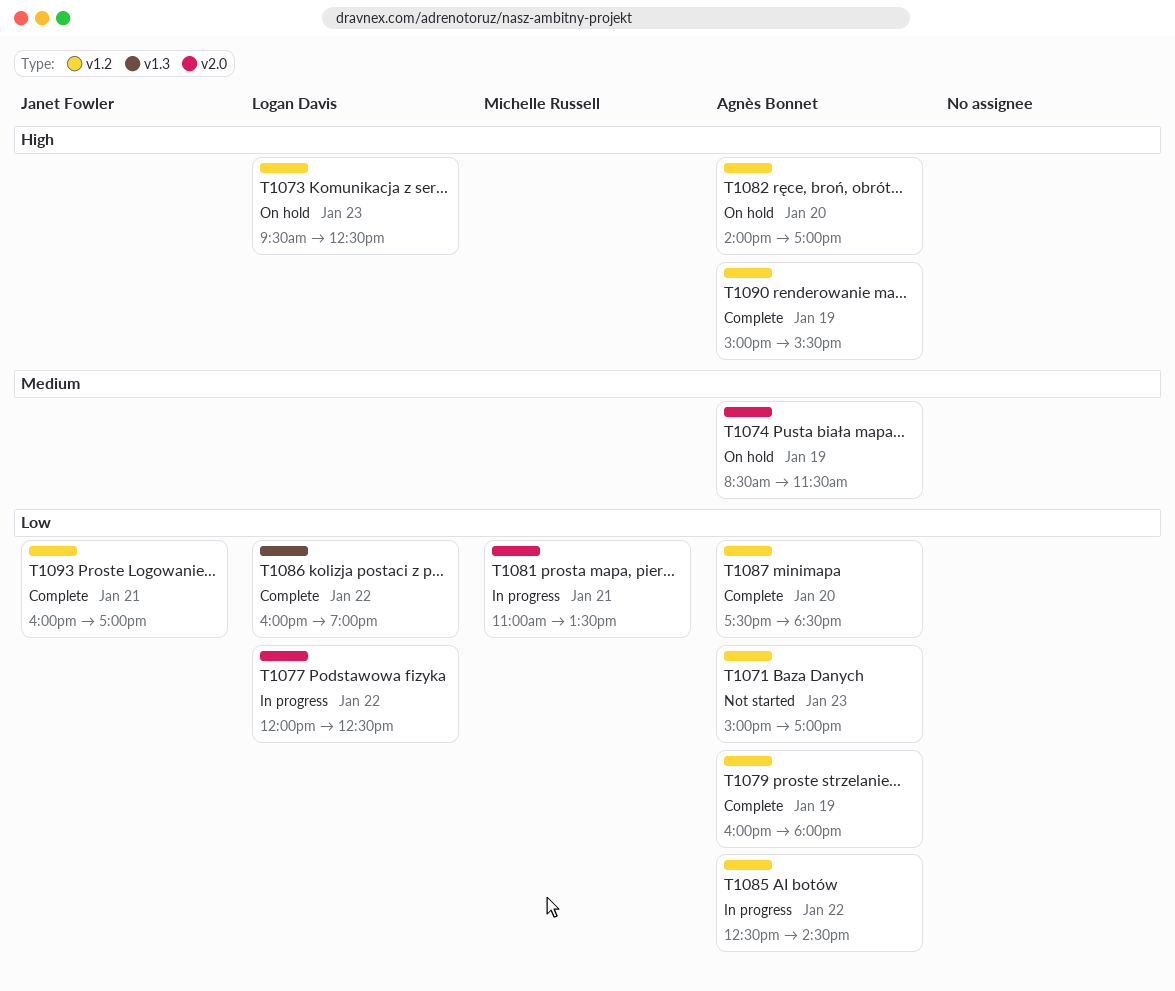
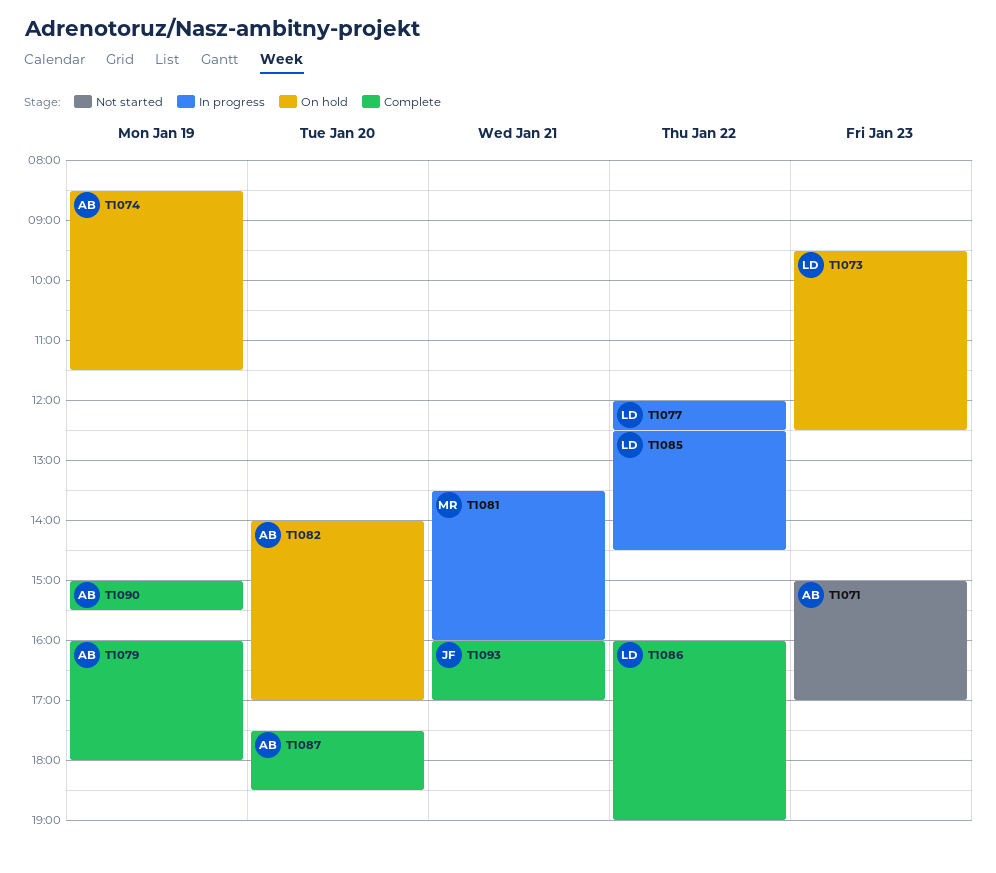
T1081, begins: 11:00 -> 13:30
T1081, ends: 13:30 -> 16:00
T1085, owner: Agnès Bonnet -> Logan Davis

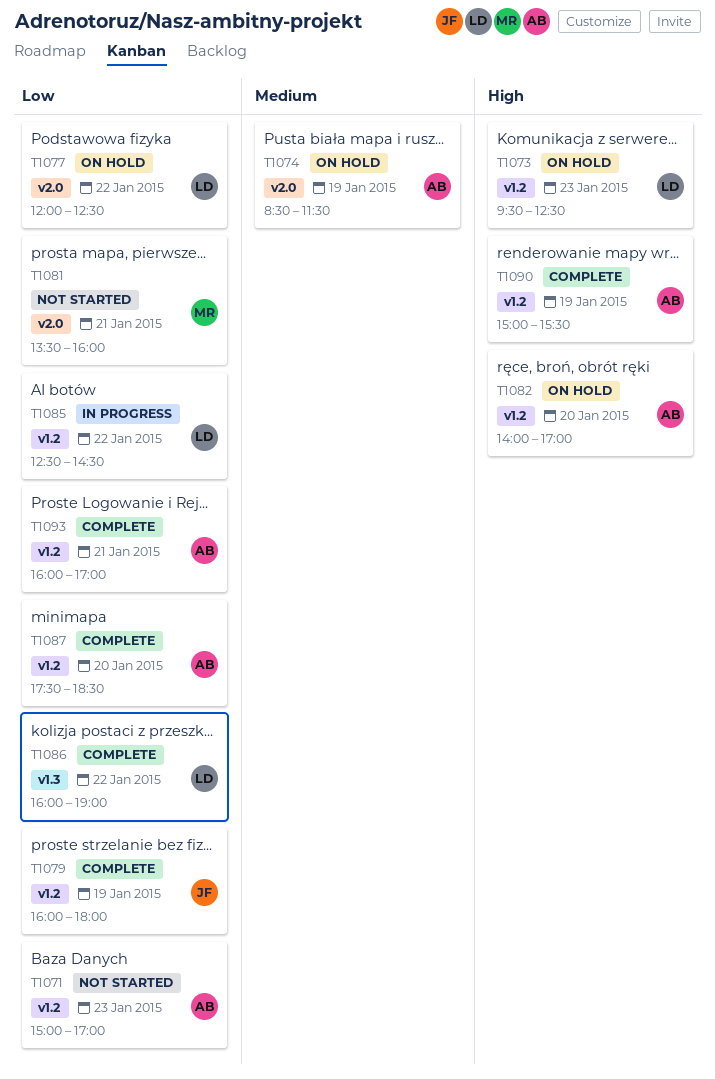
T1077, status: In progress -> On hold
T1079, owner: AB -> JF
T1081, status: In progress -> Not started
T1093, owner: JF -> AB

